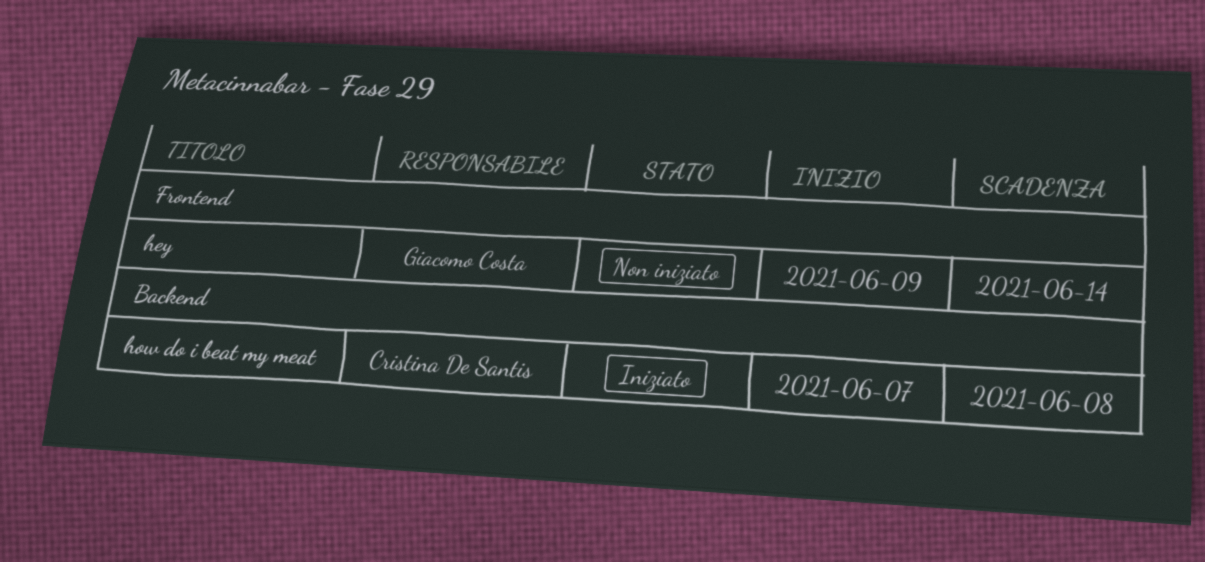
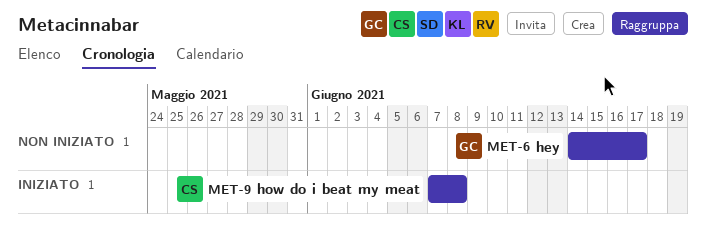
hey, start: Jun 9 -> Jun 14
hey, due: Jun 14 -> Jun 17

